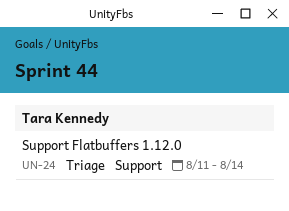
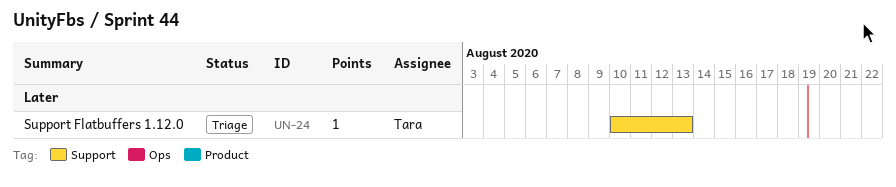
UN-24, start: Aug 11 -> Aug 10
UN-24, due: Aug 14 -> Aug 13

